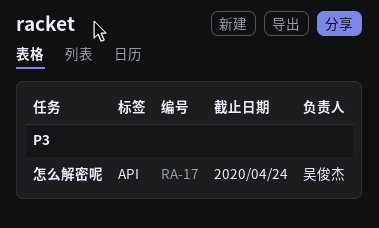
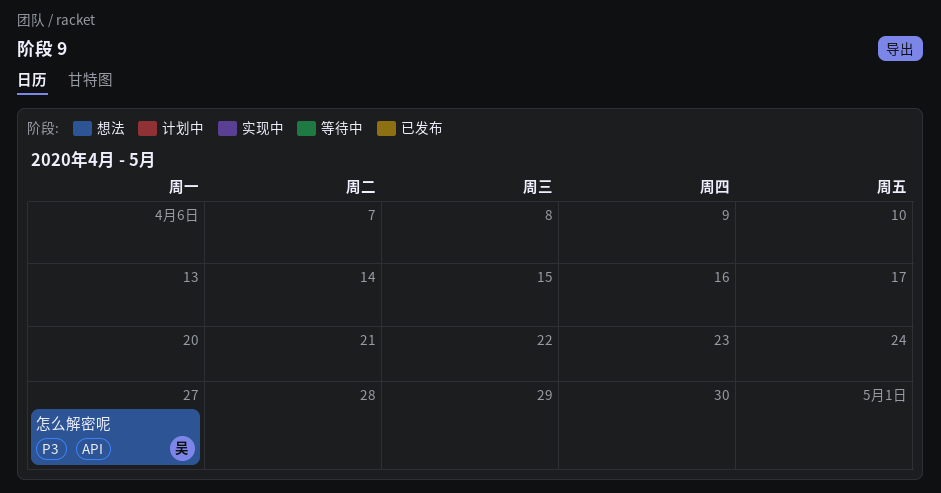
怎么解密呢, due: Apr 24 -> Apr 27

